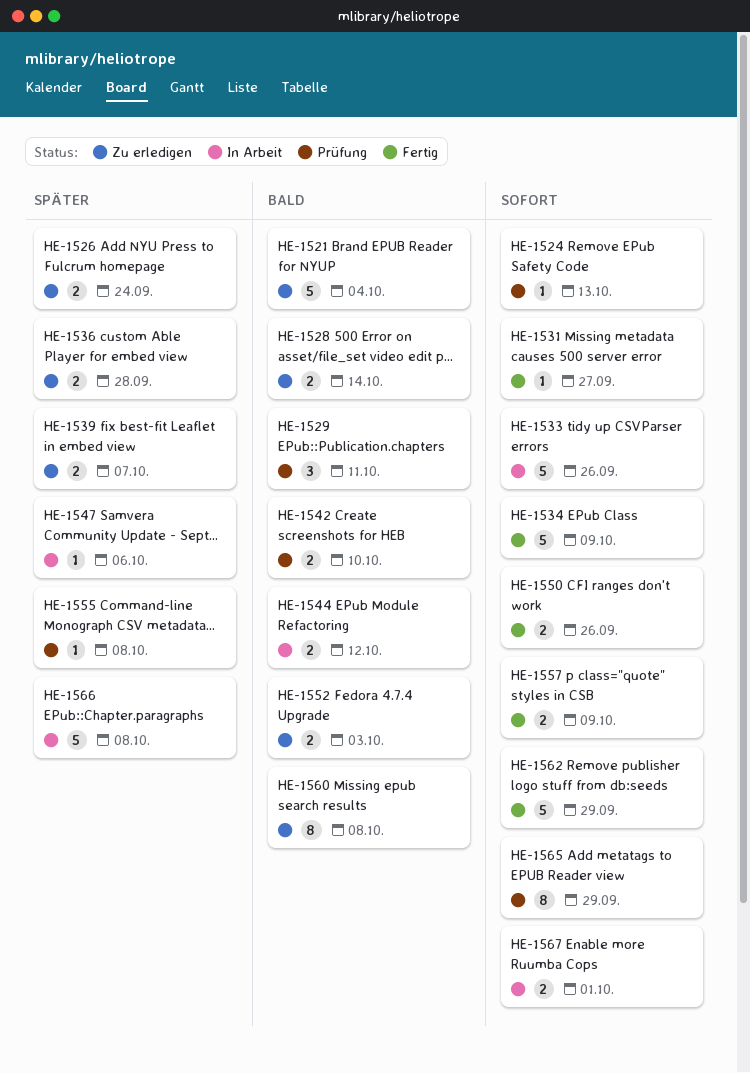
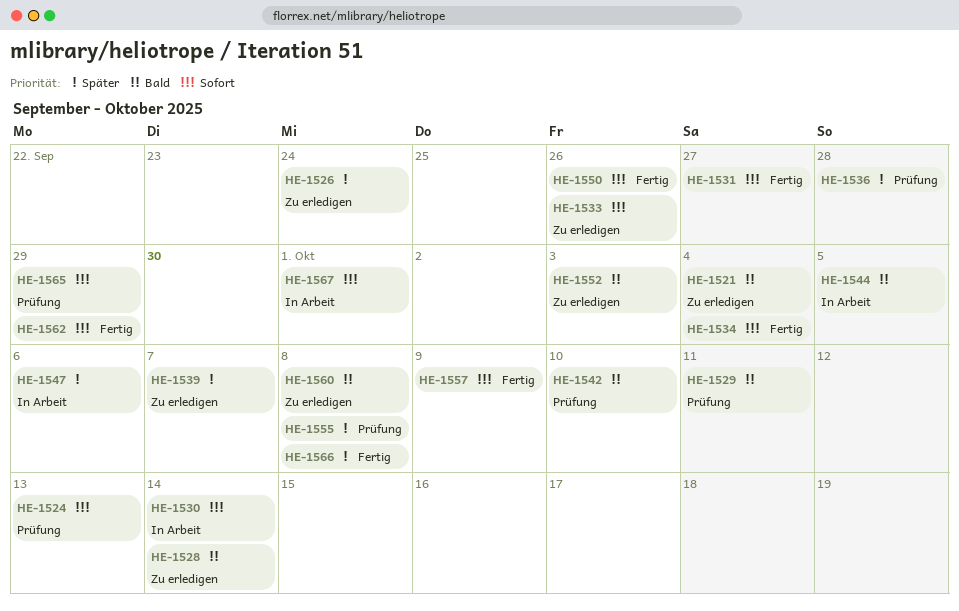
HE-1530: none -> present
HE-1533, status: In Arbeit -> Zu erledigen
HE-1534, due: Oct 9 -> Oct 4
HE-1536, status: Zu erledigen -> Prüfung
HE-1544, due: Oct 12 -> Oct 5
HE-1566, status: In Arbeit -> Fertig

